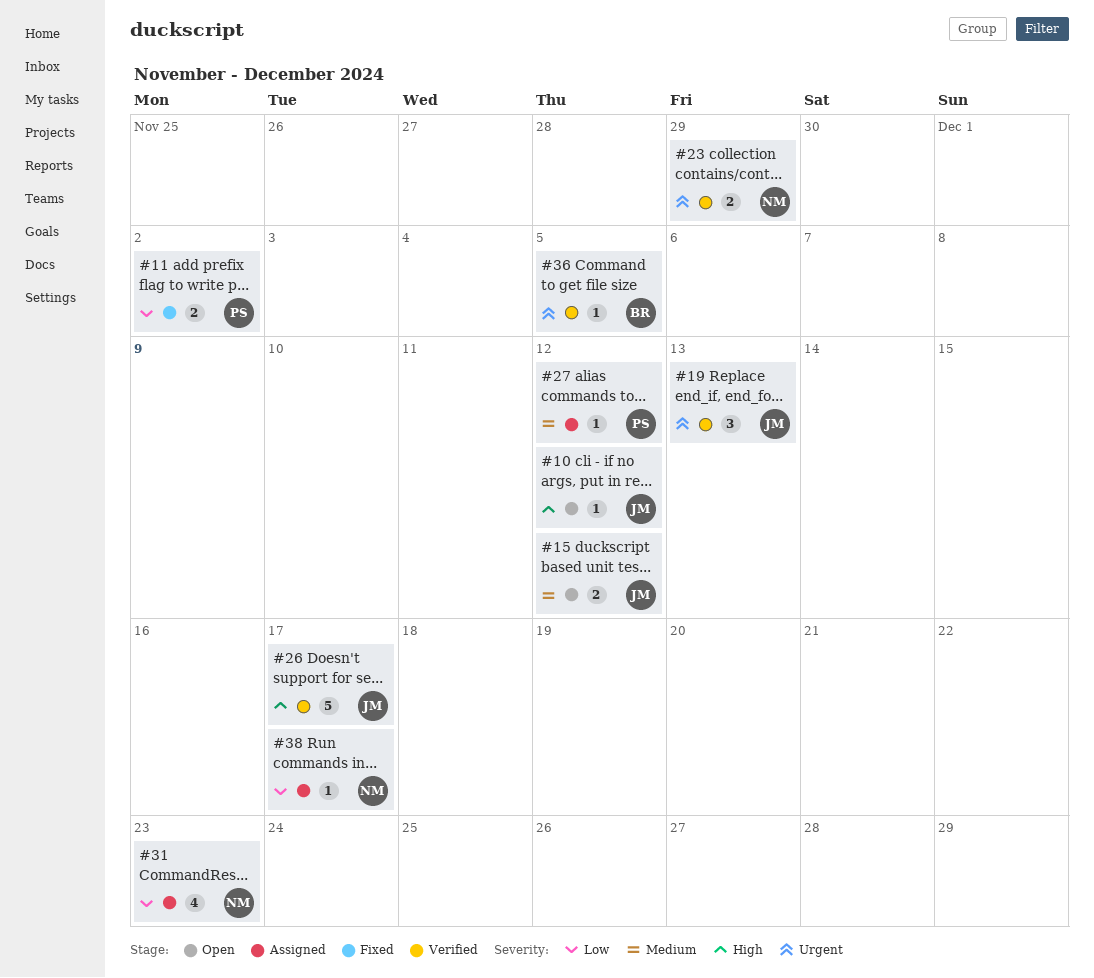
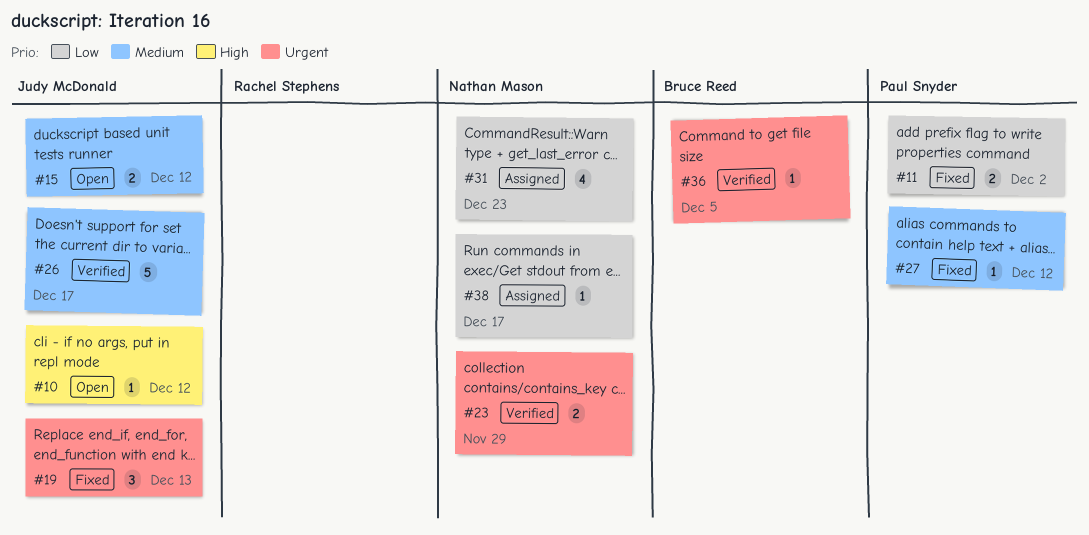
#19, status: Verified -> Fixed
#26, priority: High -> Medium
#27, status: Assigned -> Fixed

